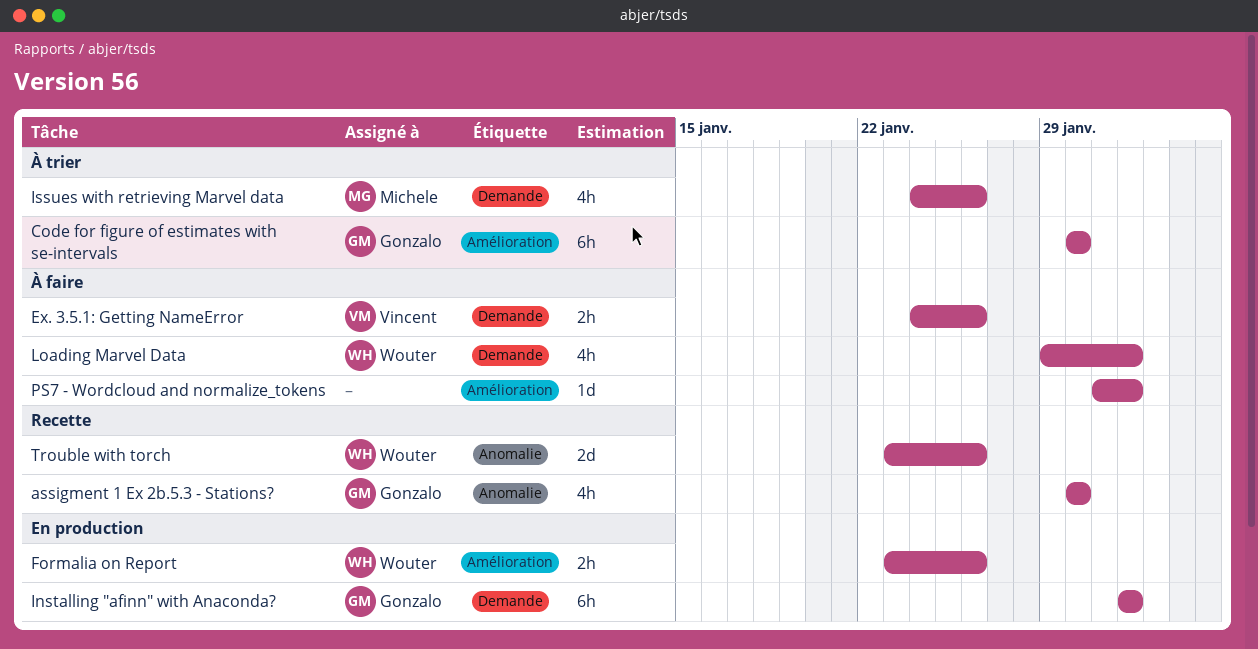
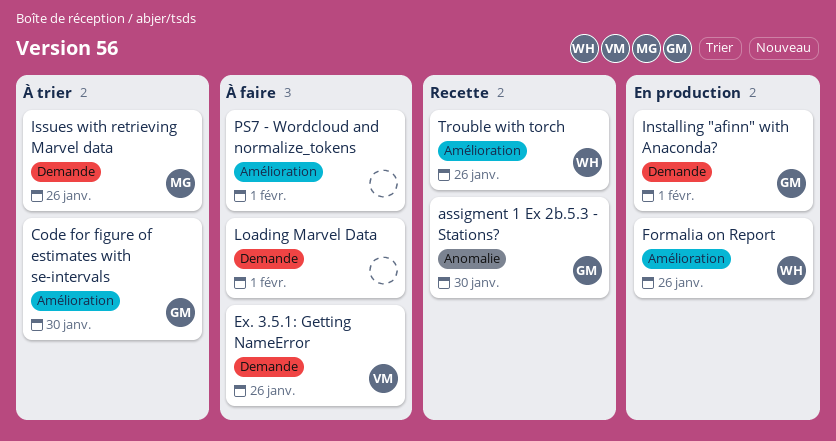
Loading Marvel Data, owner: Wouter -> none
Trouble with torch, label: Anomalie -> Amélioration

